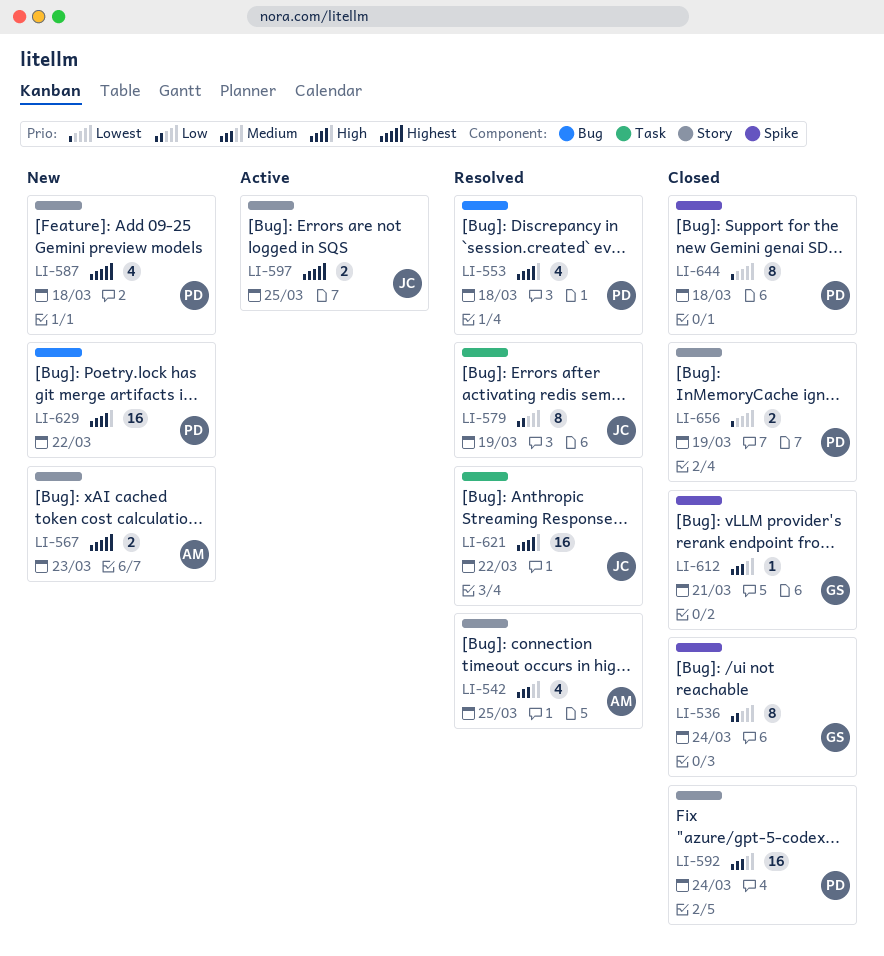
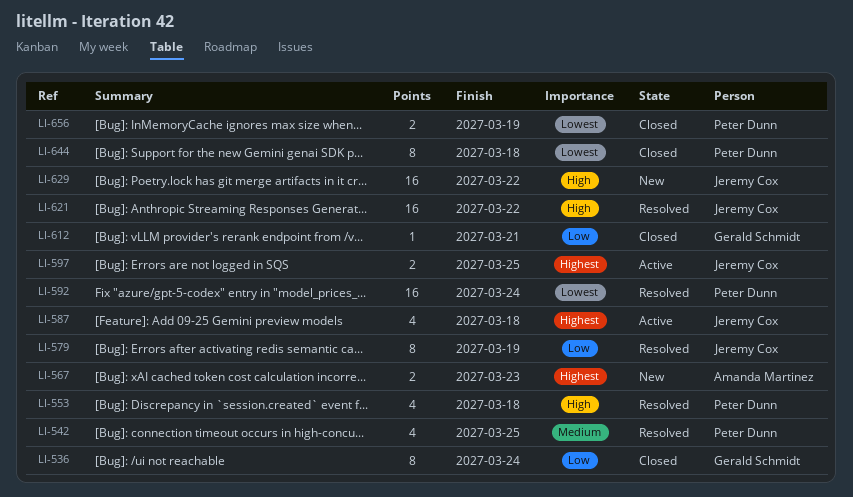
LI-542, owner: Amanda Martinez -> Peter Dunn
LI-587, status: New -> Active
LI-587, owner: Peter Dunn -> Jeremy Cox
LI-592, status: Closed -> Resolved
LI-592, priority: Medium -> Lowest
LI-612, priority: Medium -> Low
LI-629, owner: Peter Dunn -> Jeremy Cox

